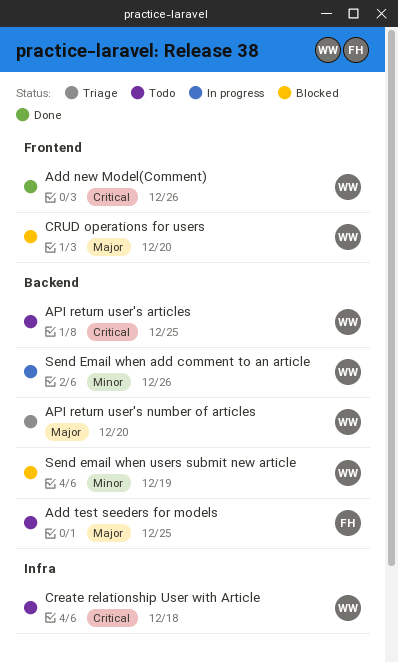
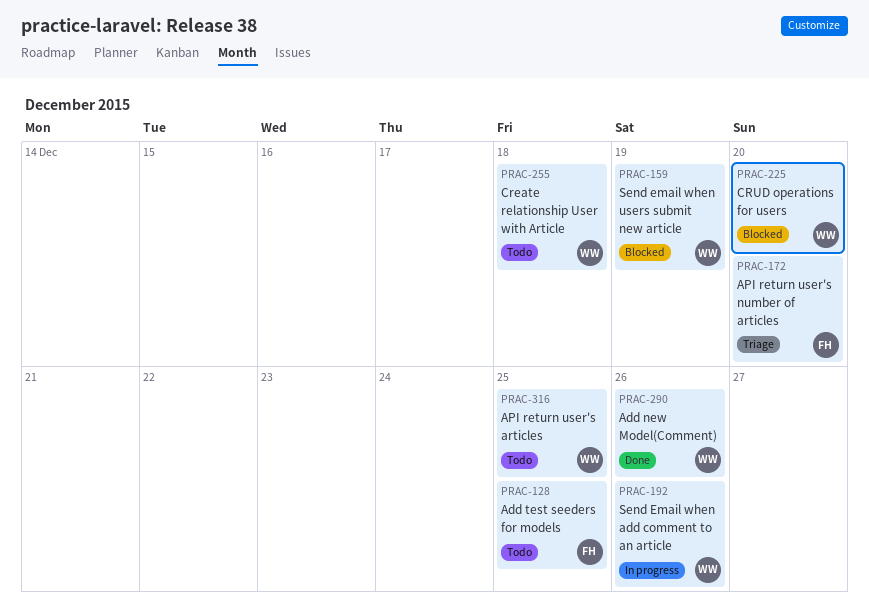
API return user's number of articles, owner: WW -> FH

